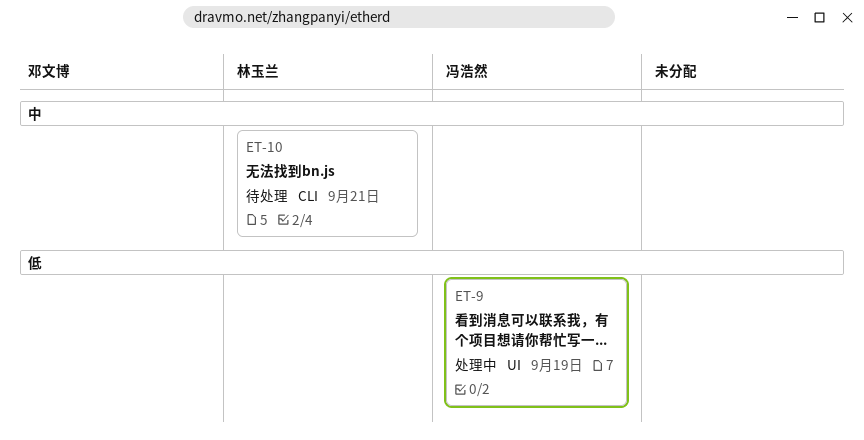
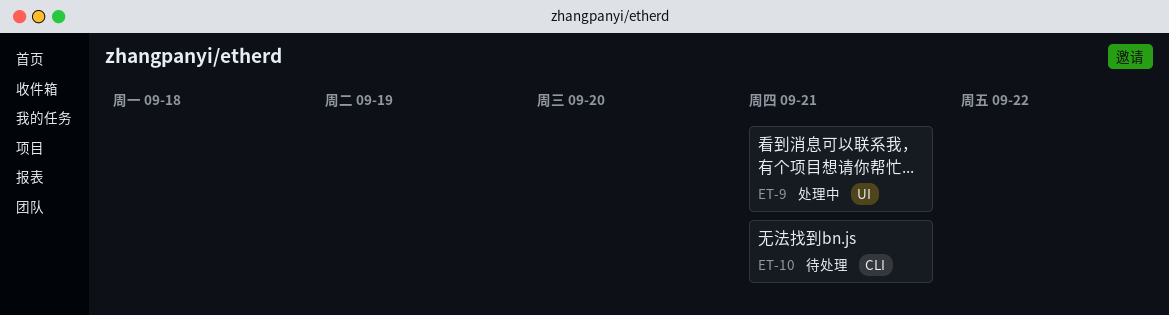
ET-9, due: Sep 19 -> Sep 21

